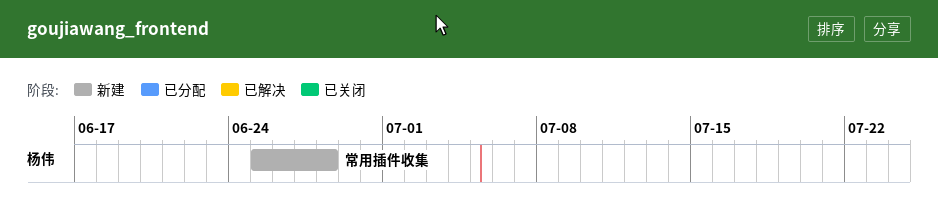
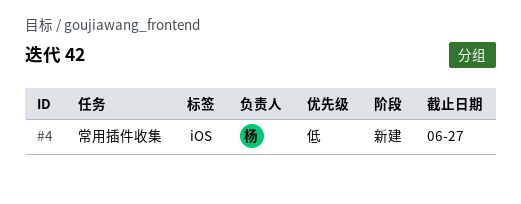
常用插件收集, due: Jun 28 -> Jun 27

